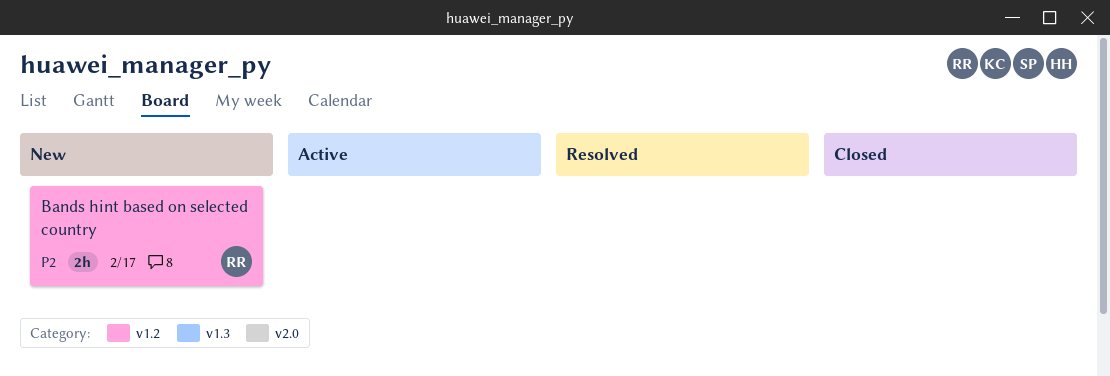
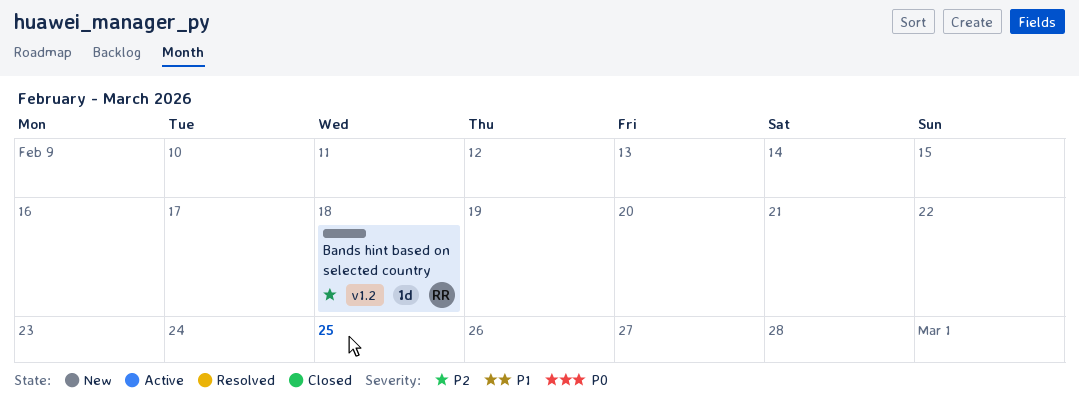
Bands hint based on selected country, estimate: 2h -> 1d
Bands hint based on selected country, due: Feb 17 -> Feb 18

